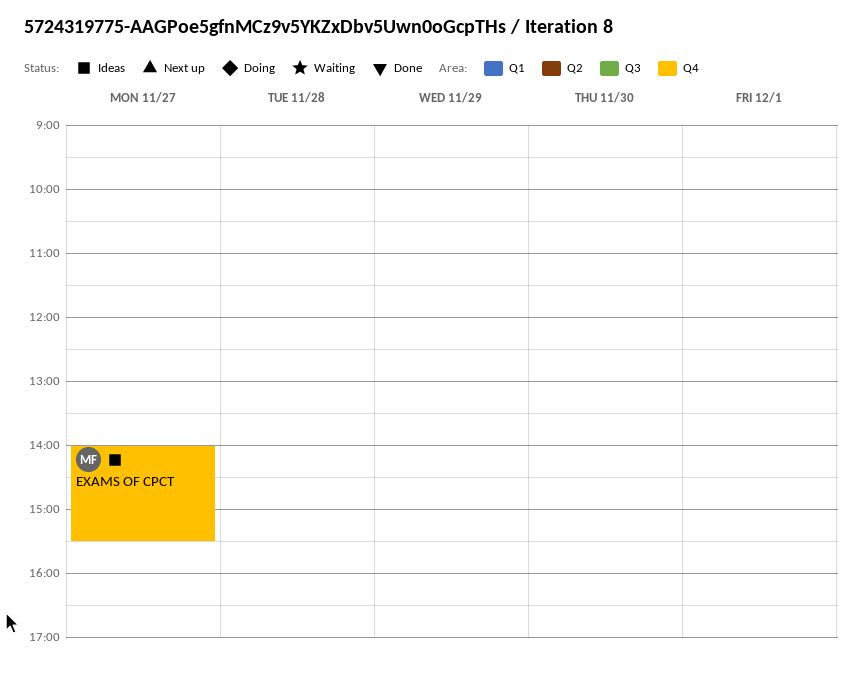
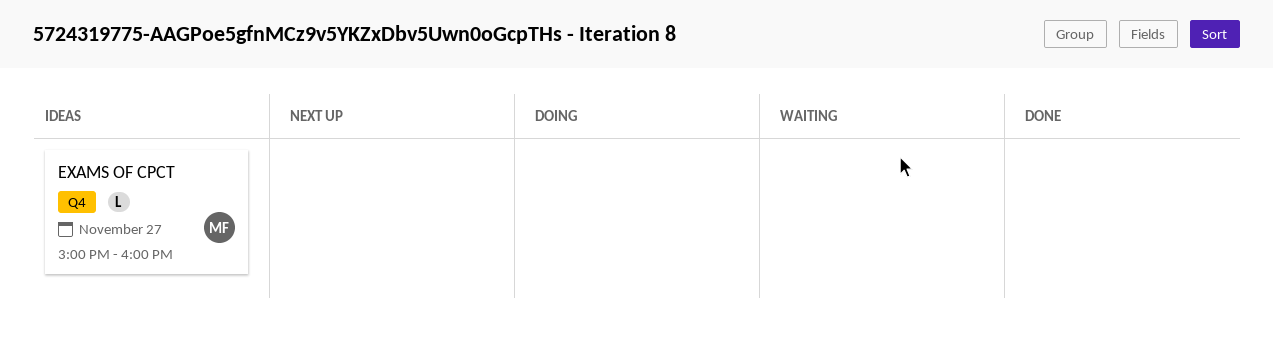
EXAMS OF CPCT, begins: 14:00 -> 15:00
EXAMS OF CPCT, ends: 15:30 -> 16:00

